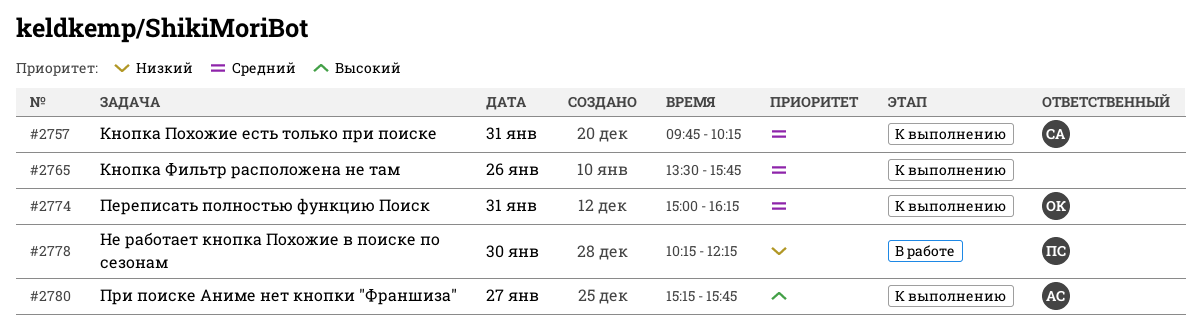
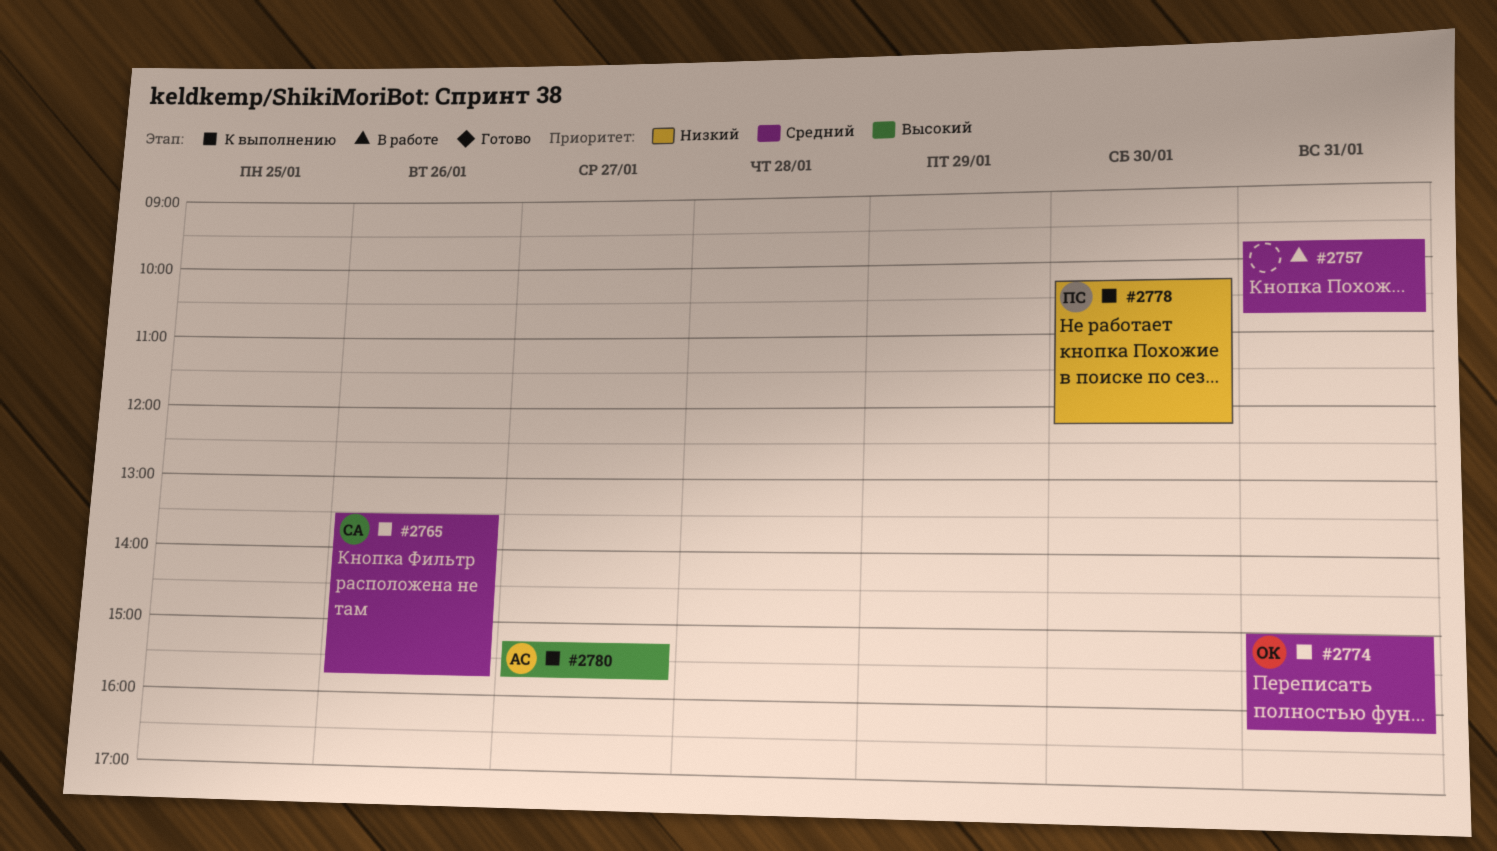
#2757, status: К выполнению -> В работе
#2757, owner: СА -> none
#2757, ends: 10:15 -> 10:45
#2765, owner: none -> СА
#2778, status: В работе -> К выполнению

